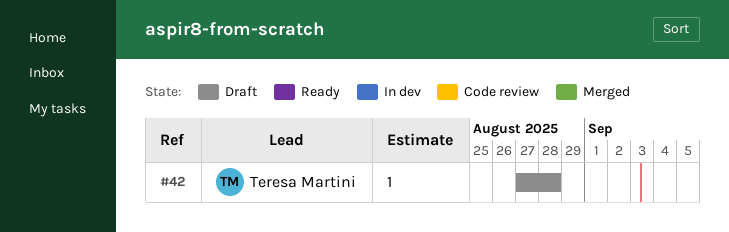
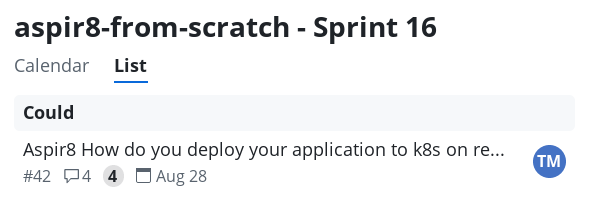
#42, estimate: 1 -> 4

